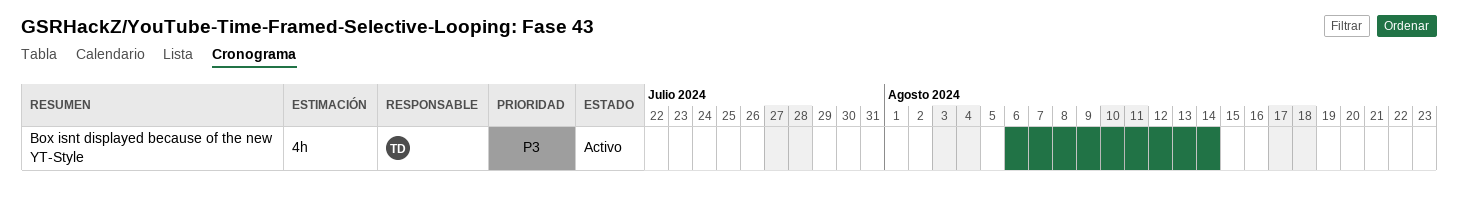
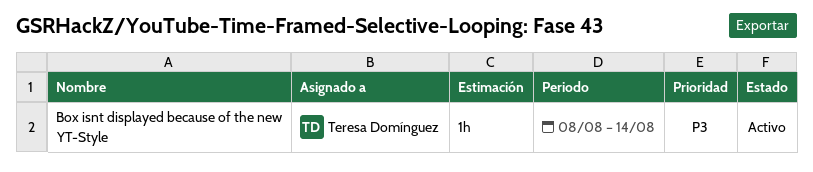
Box isnt displayed because of the new YT-Style, estimate: 4h -> 1h
Box isnt displayed because of the new YT-Style, start: Aug 6 -> Aug 8

